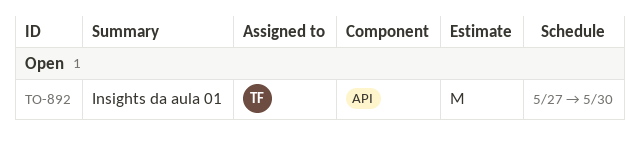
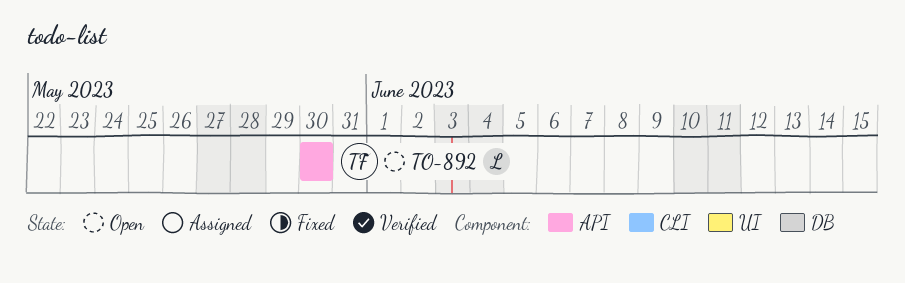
TO-892, estimate: M -> L
TO-892, start: May 27 -> May 30

